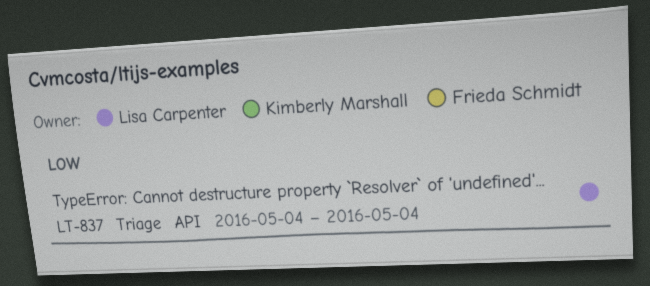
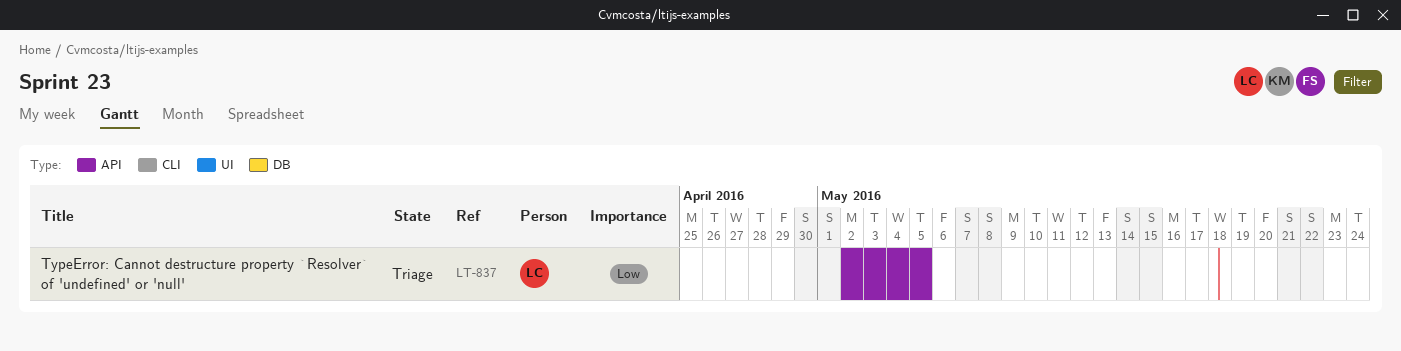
LT-837, start: May 4 -> May 2
LT-837, due: May 4 -> May 5

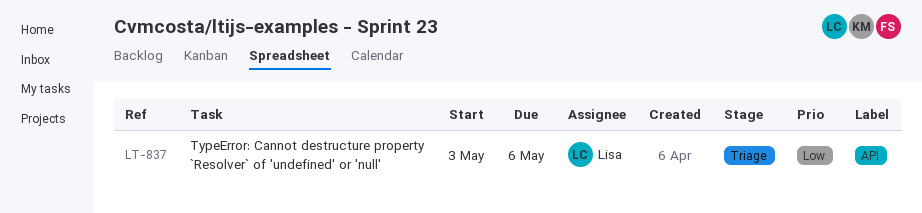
LT-837, start: May 2 -> May 3
LT-837, due: May 5 -> May 6

